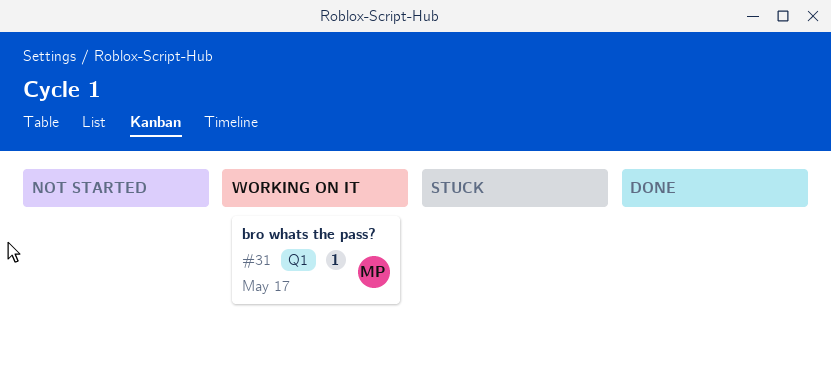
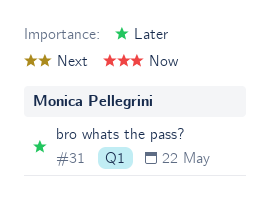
#31, due: May 17 -> May 22

